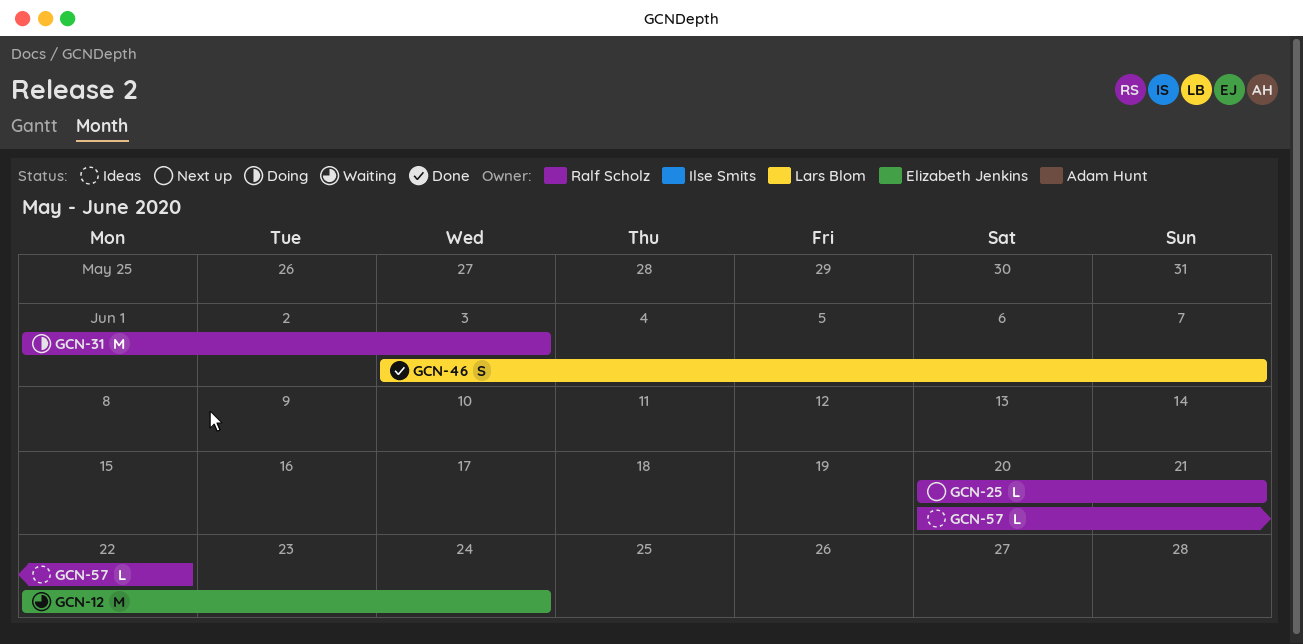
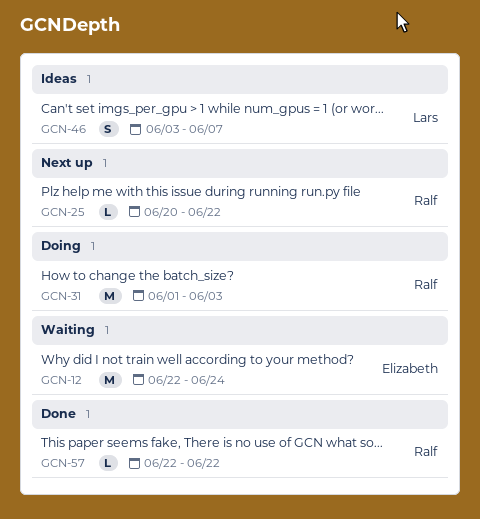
GCN-25, due: Jun 21 -> Jun 22
GCN-46, status: Done -> Ideas
GCN-57, status: Ideas -> Done
GCN-57, start: Jun 20 -> Jun 22

